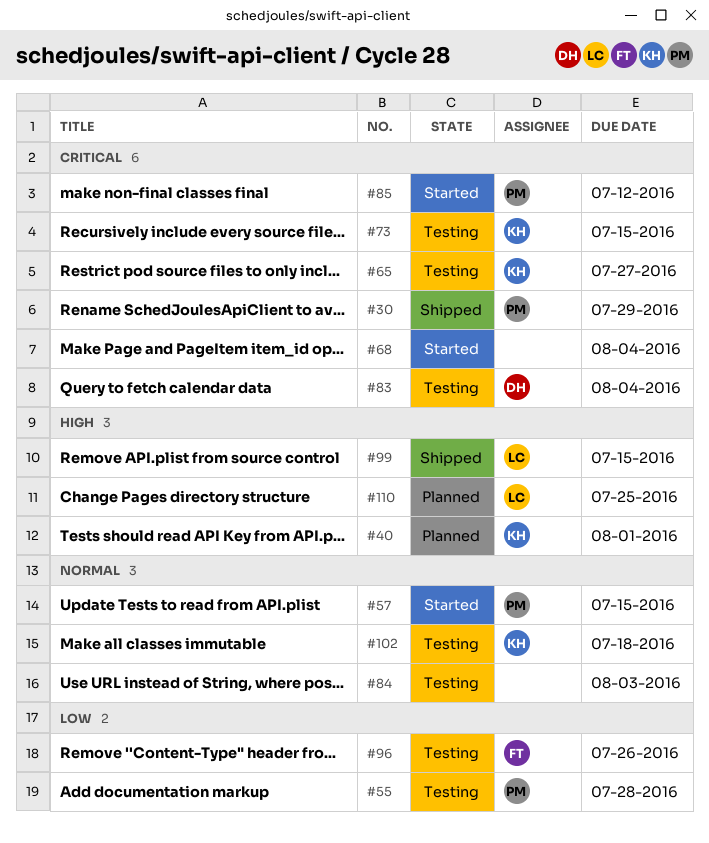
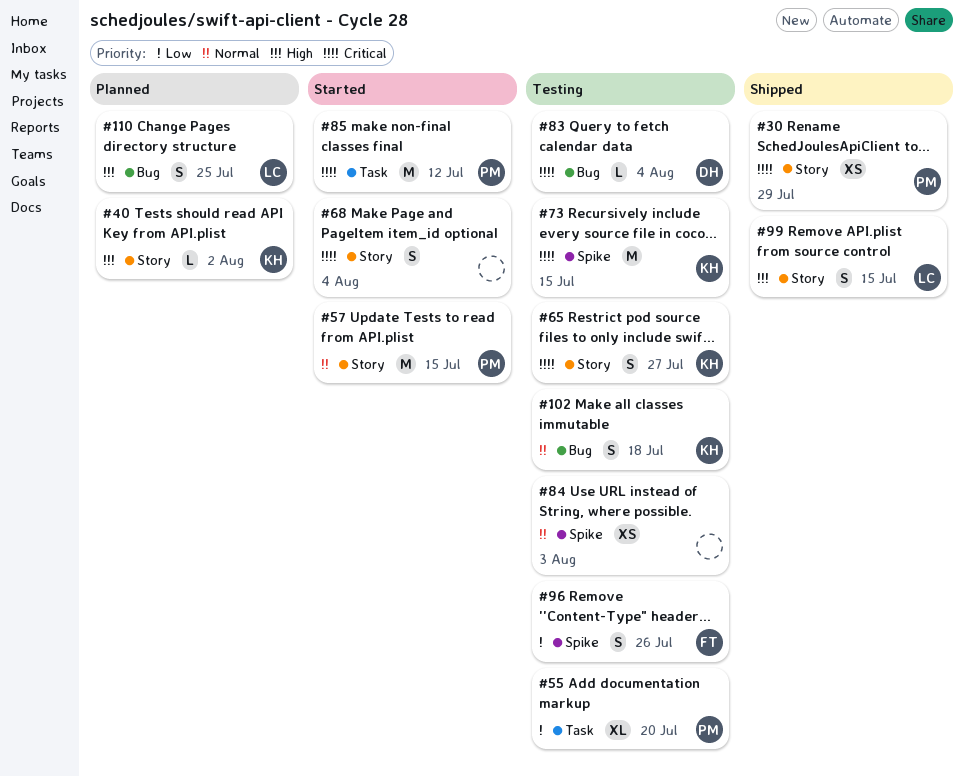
#40, due: Aug 1 -> Aug 2
#55, due: Jul 28 -> Jul 20

